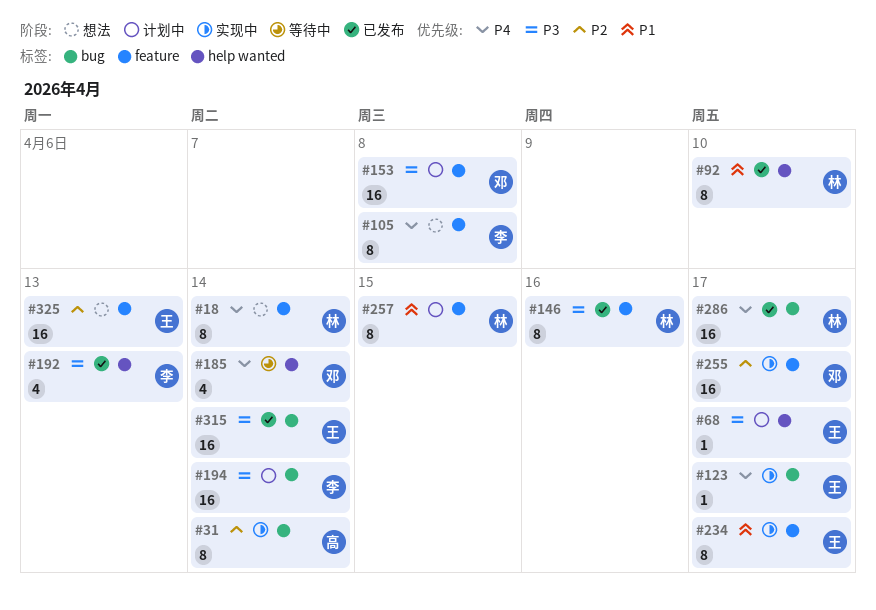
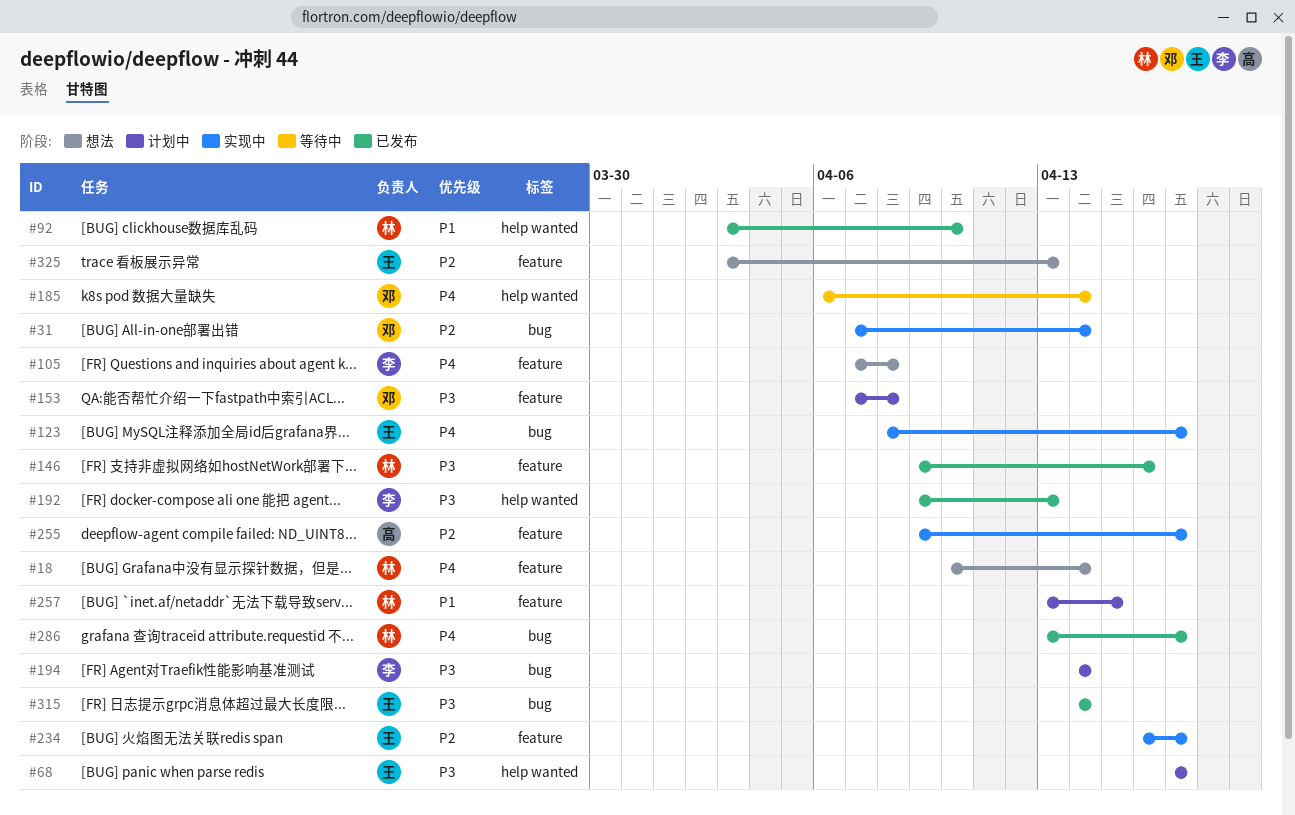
#31, owner: 高 -> 邓
#234, priority: P1 -> P2
#255, owner: 邓 -> 高

